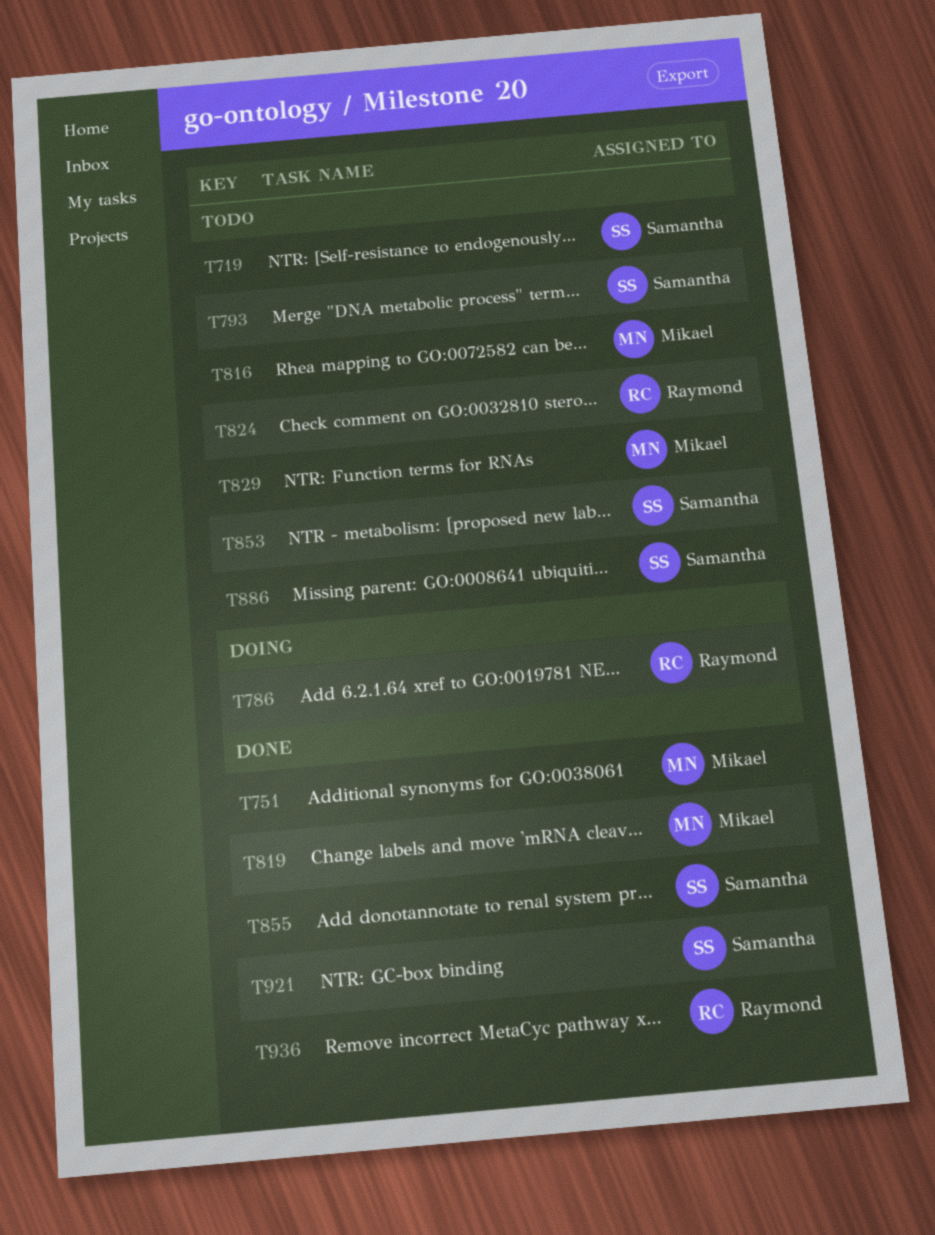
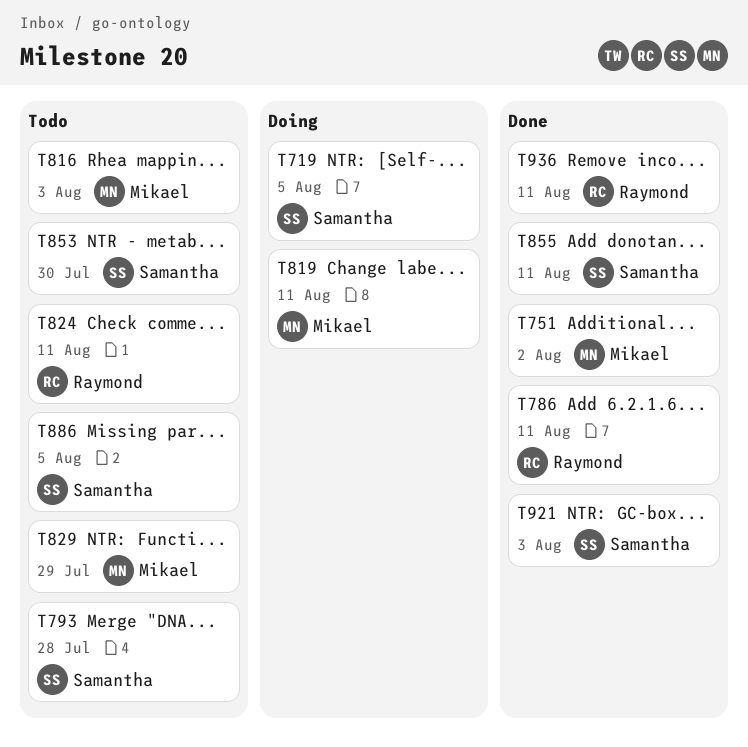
T719, status: Todo -> Doing
T786, status: Doing -> Done
T819, status: Done -> Doing

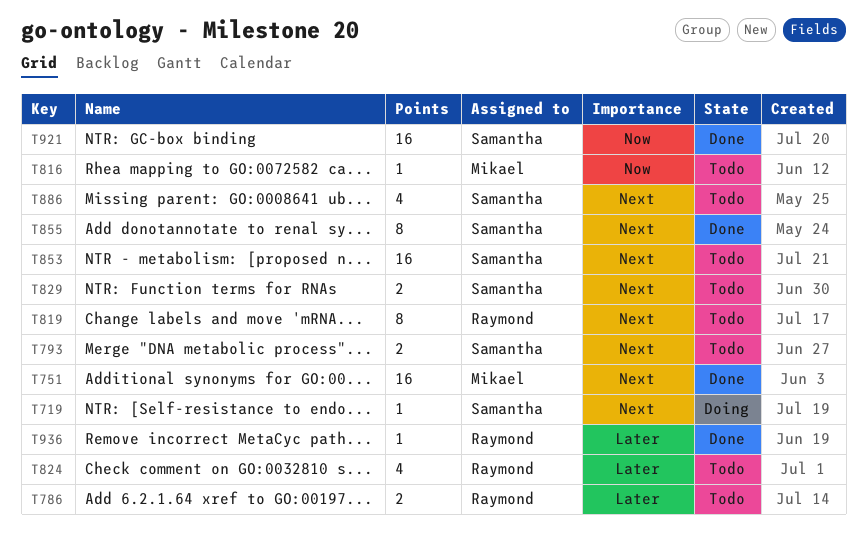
T786, status: Done -> Todo
T819, status: Doing -> Todo
T819, owner: Mikael -> Raymond
T829, owner: Mikael -> Samantha

